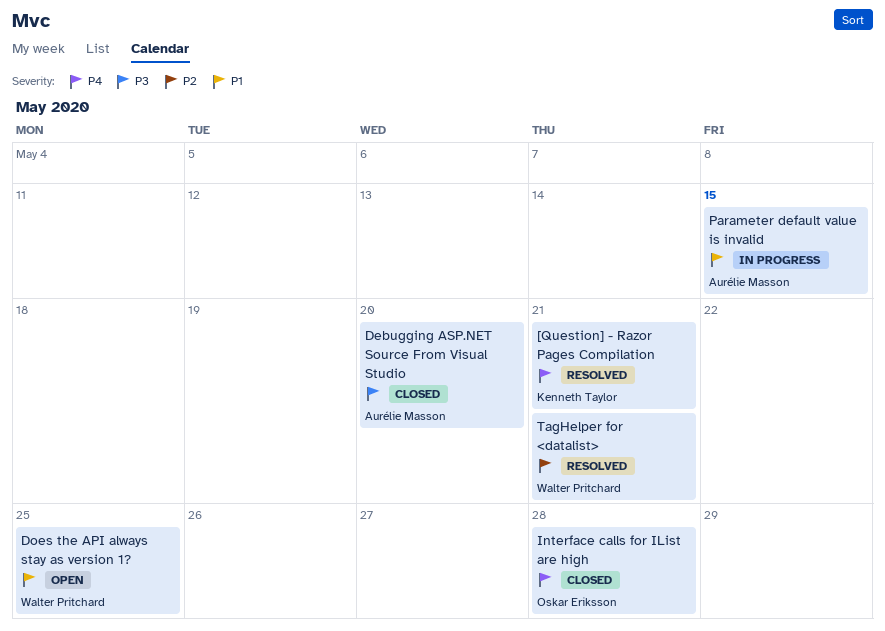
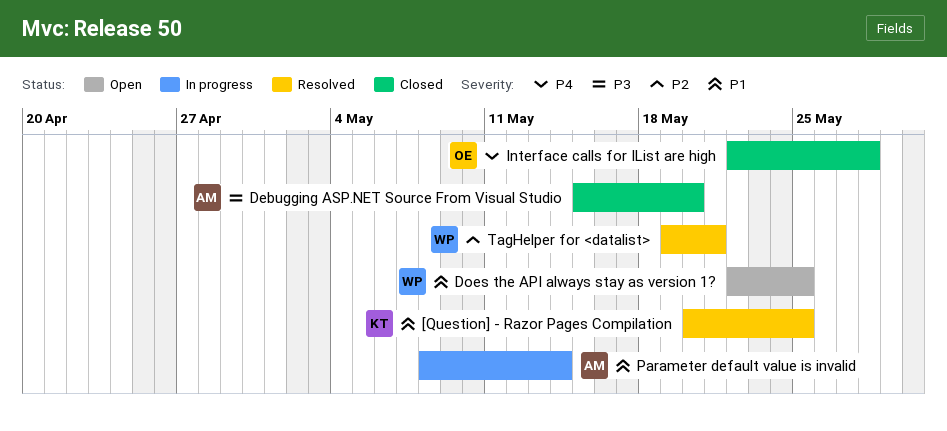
[Question] - Razor Pages Compilation, priority: P4 -> P1
[Question] - Razor Pages Compilation, due: May 21 -> May 25
Parameter default value is invalid, due: May 15 -> May 14

